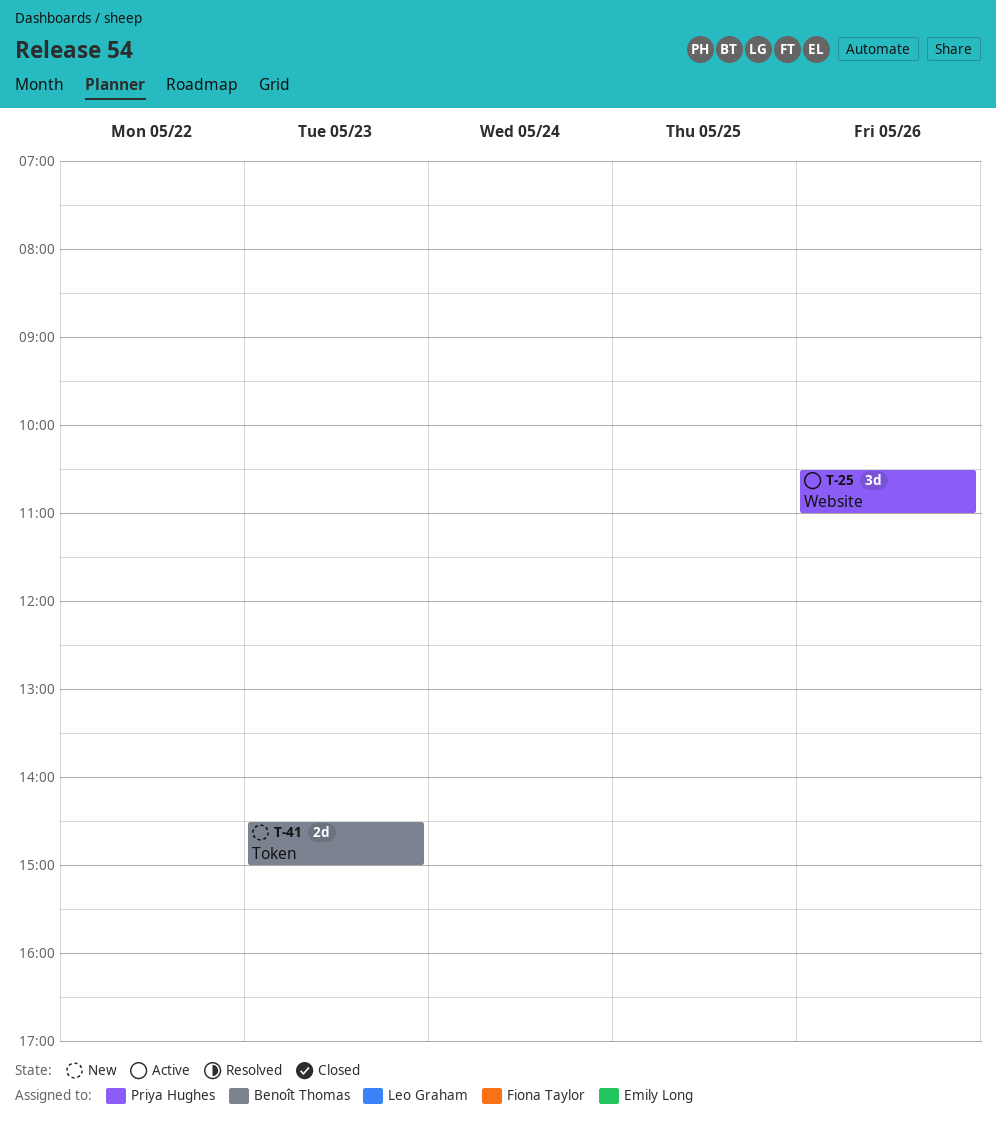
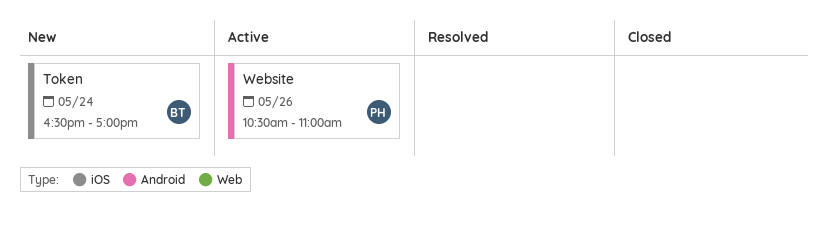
Token, day: May 23 -> May 24
Token, begins: 14:30 -> 16:30
Token, ends: 15:00 -> 17:00

